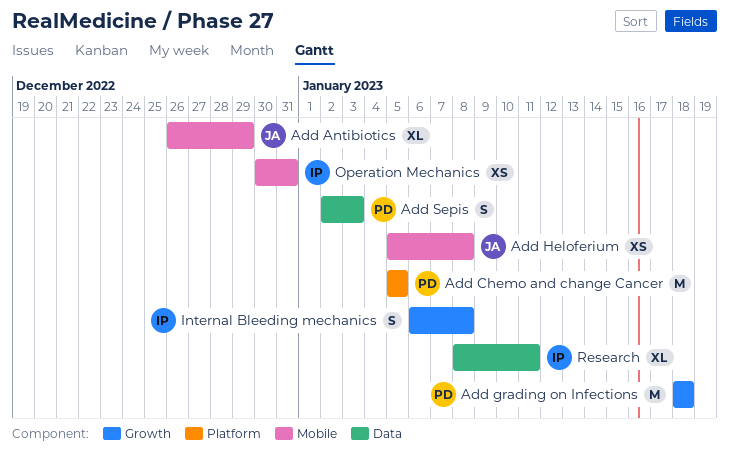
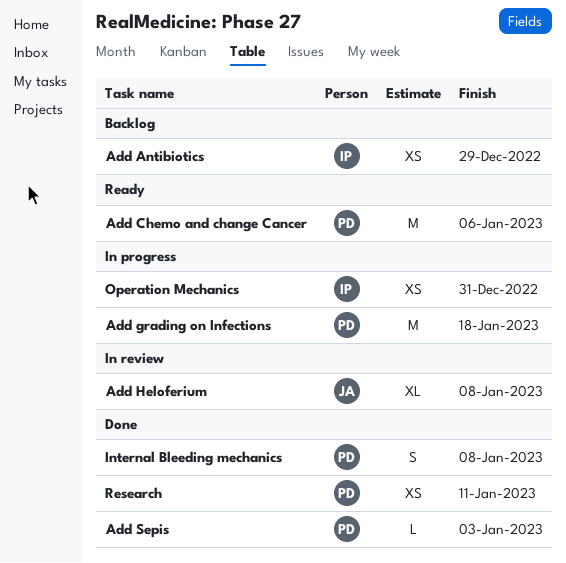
Add Antibiotics, owner: JA -> IP
Add Antibiotics, estimate: XL -> XS
Add Chemo and change Cancer, due: Jan 5 -> Jan 6
Add Heloferium, estimate: XS -> XL
Add Sepis, estimate: S -> L
Internal Bleeding mechanics, owner: IP -> PD
Research, owner: IP -> PD
Research, estimate: XL -> XS

